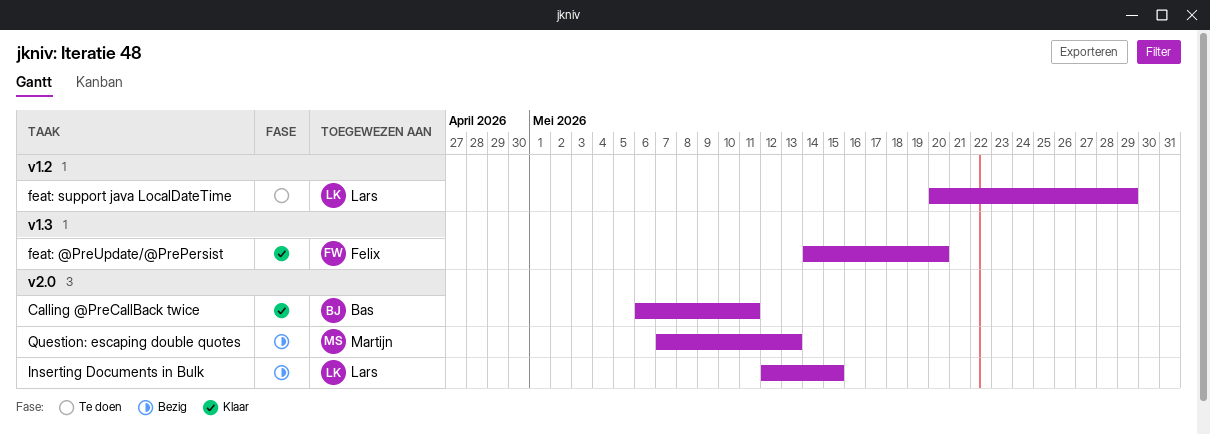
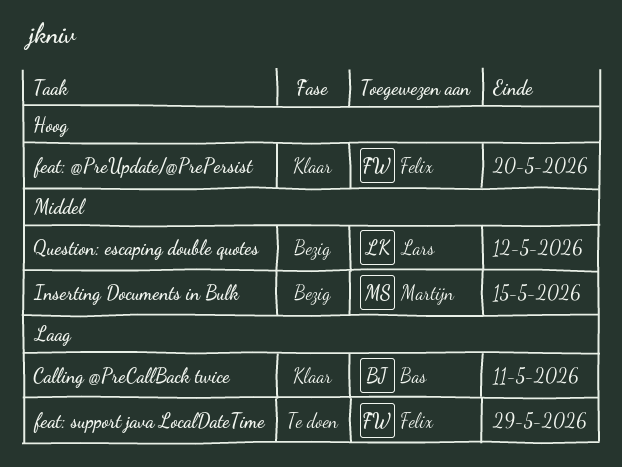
feat: support java LocalDateTime, owner: Lars -> Felix
Inserting Documents in Bulk, owner: Lars -> Martijn
Question: escaping double quotes, owner: Martijn -> Lars
Question: escaping double quotes, due: May 13 -> May 12

